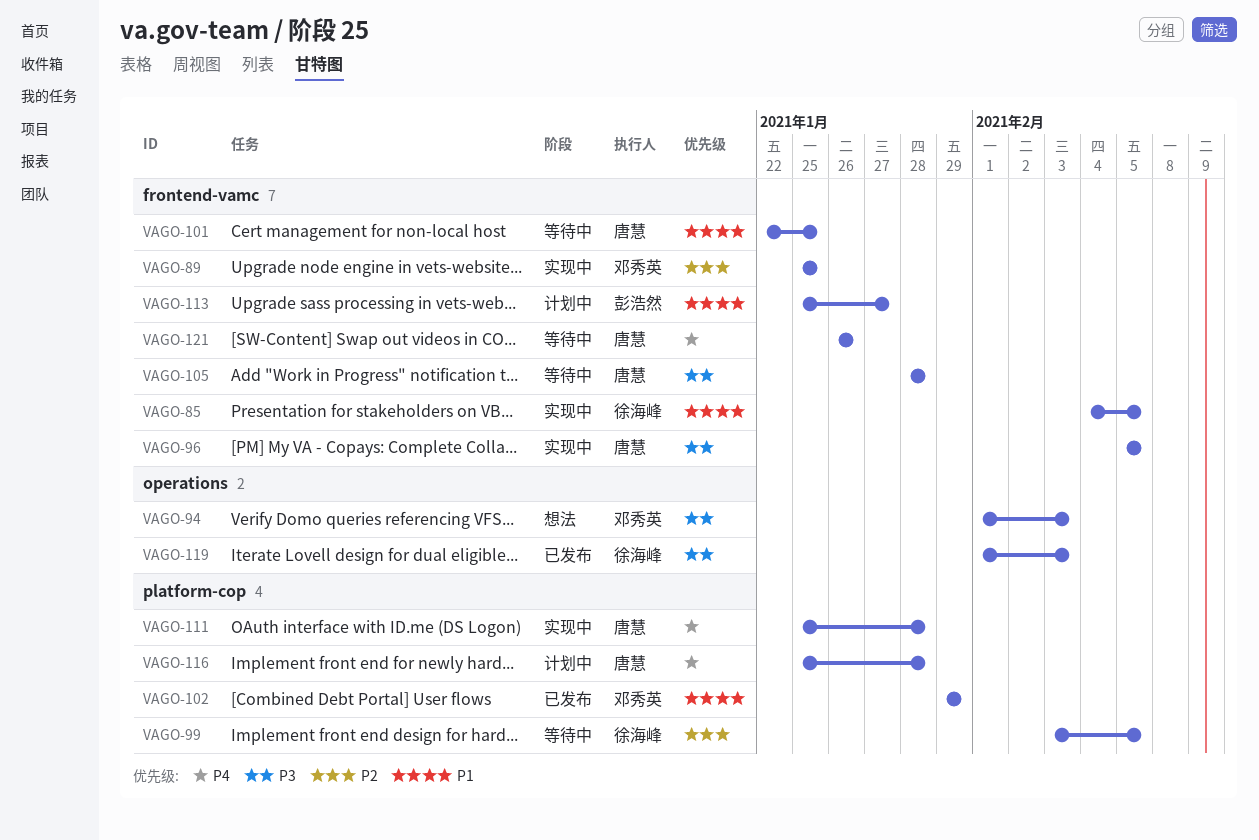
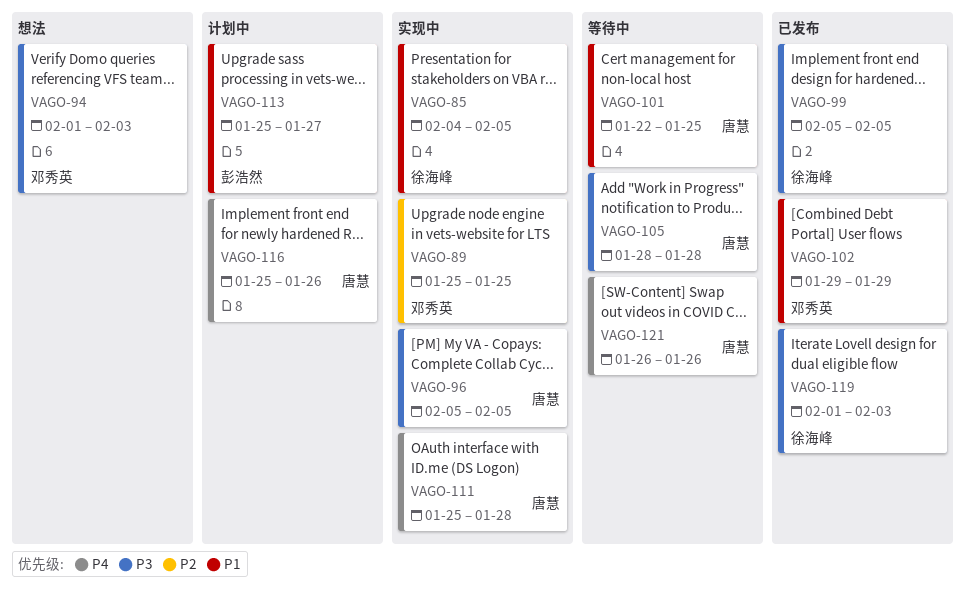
VAGO-99, status: 等待中 -> 已发布
VAGO-99, priority: P2 -> P3
VAGO-99, start: Feb 3 -> Feb 5
VAGO-116, due: Jan 28 -> Jan 26

